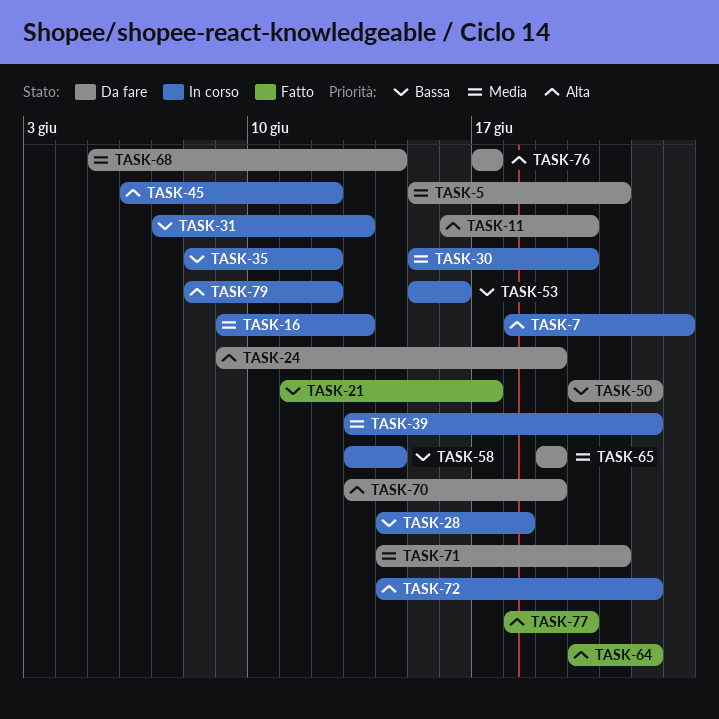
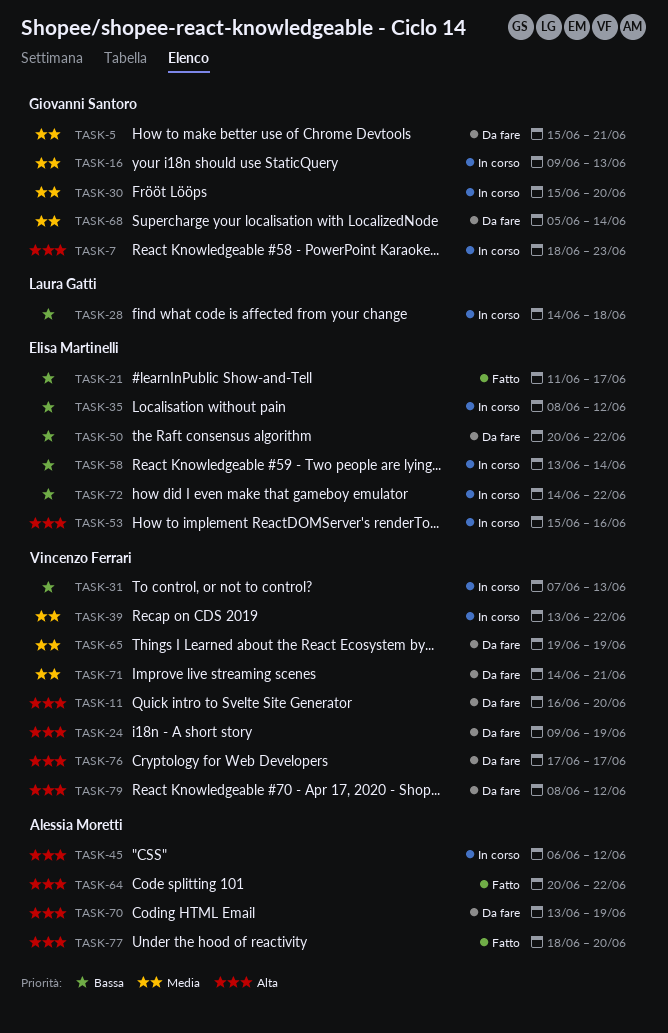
TASK-53, priority: Bassa -> Alta
TASK-72, priority: Alta -> Bassa
TASK-79, status: In corso -> Da fare

